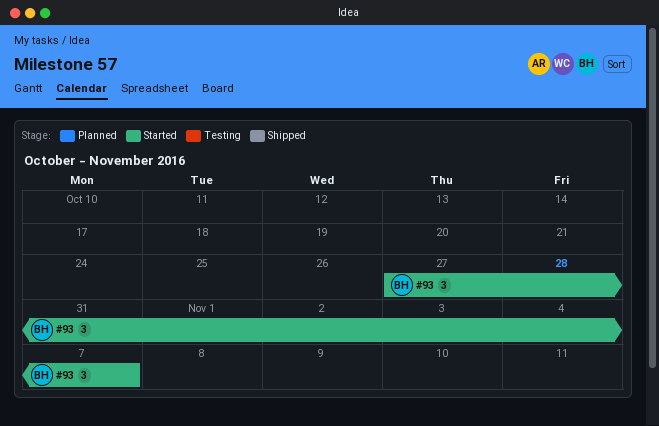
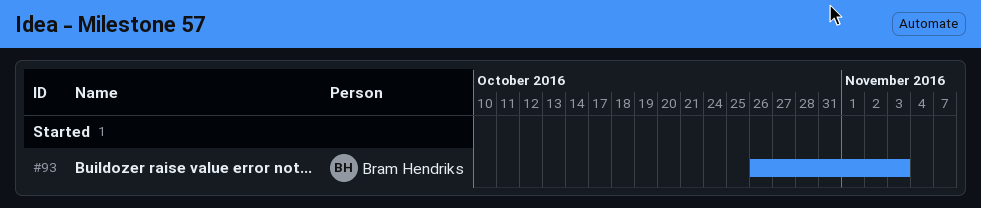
#93, start: Oct 27 -> Oct 26
#93, due: Nov 7 -> Nov 3

